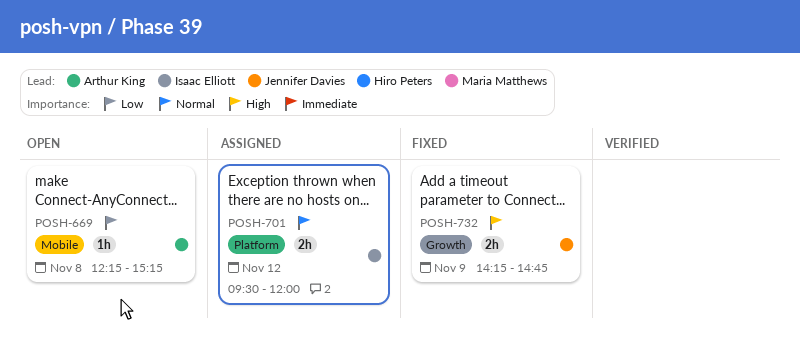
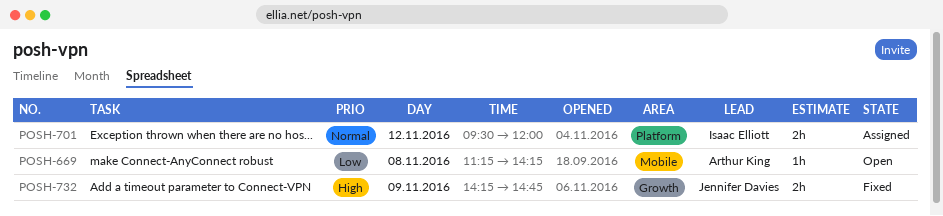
POSH-669, begins: 12:15 -> 11:15
POSH-669, ends: 15:15 -> 14:15

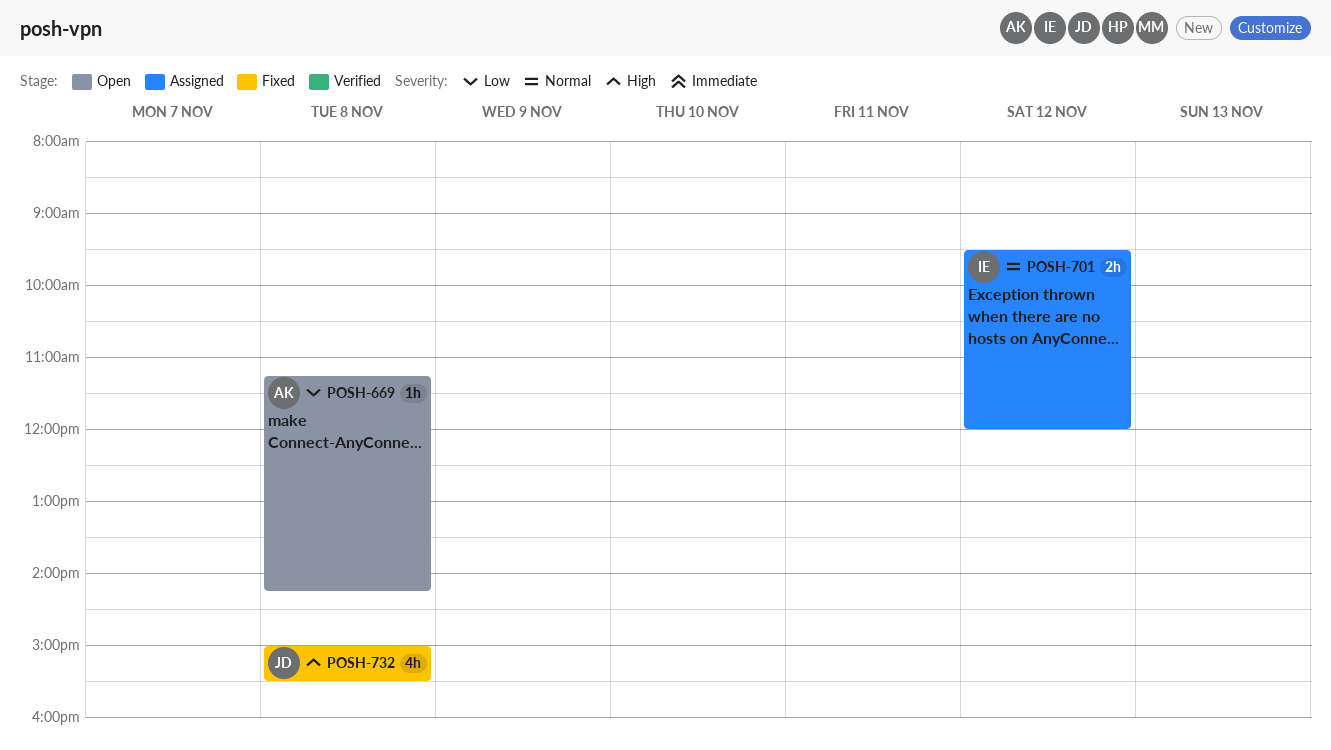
POSH-732, estimate: 2h -> 4h
POSH-732, day: Nov 9 -> Nov 8
POSH-732, begins: 14:15 -> 15:00
POSH-732, ends: 14:45 -> 15:30

